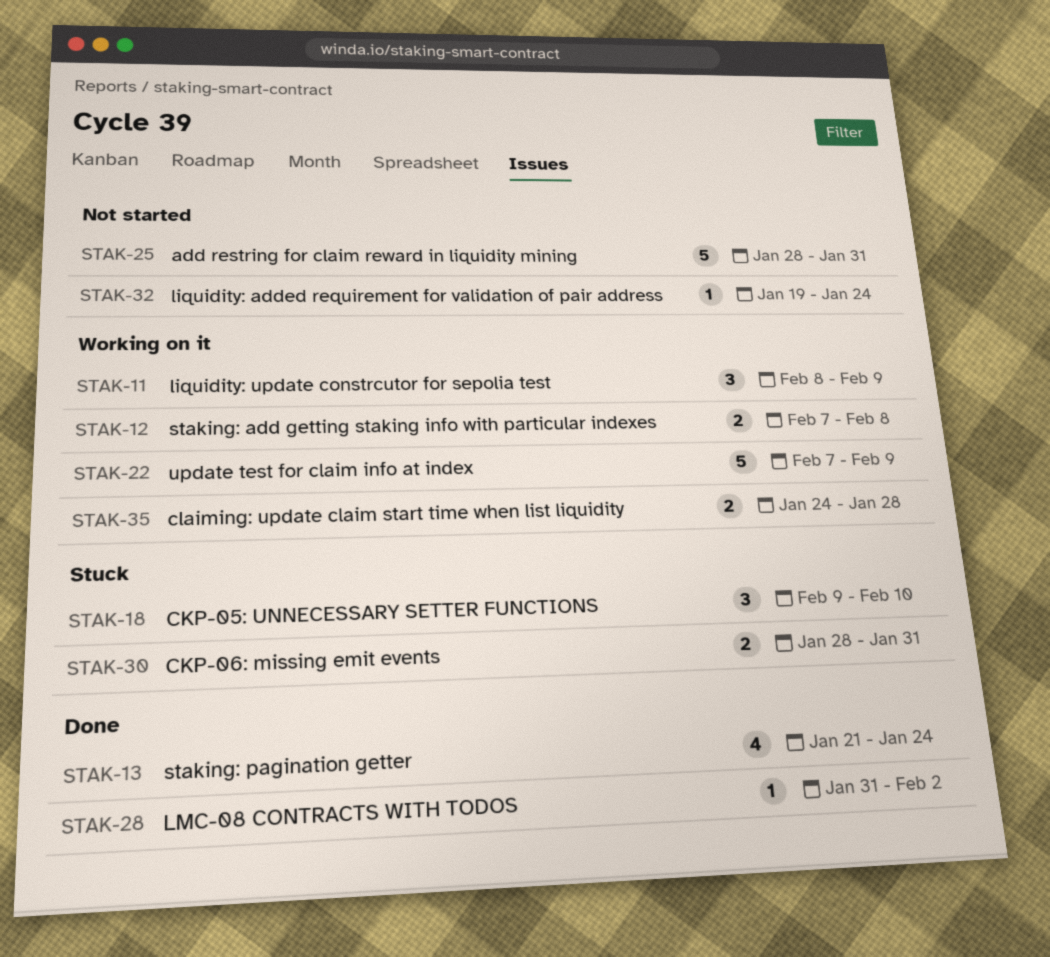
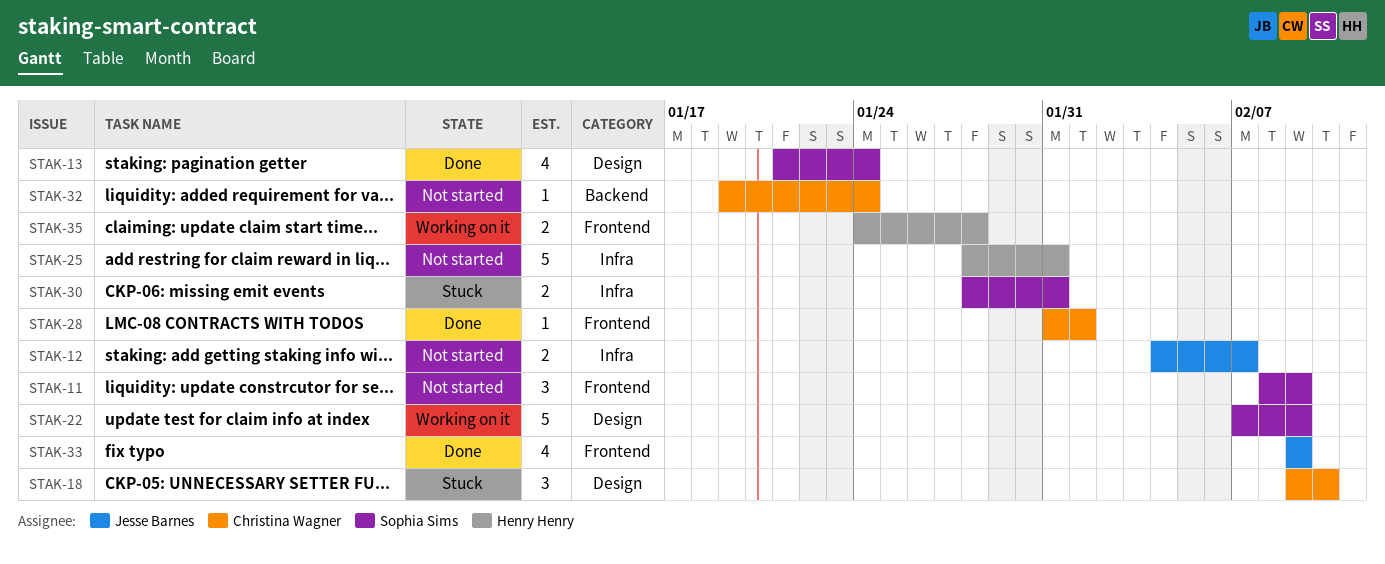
STAK-11, status: Working on it -> Not started
STAK-12, status: Working on it -> Not started
STAK-12, start: Feb 7 -> Feb 4
STAK-12, due: Feb 8 -> Feb 7
STAK-28, due: Feb 2 -> Feb 1
STAK-33: none -> present

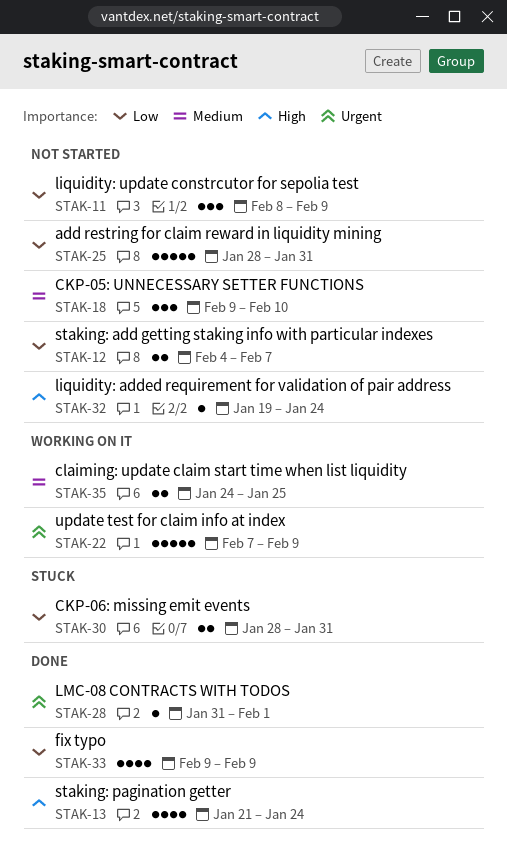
STAK-18, status: Stuck -> Not started
STAK-35, due: Jan 28 -> Jan 25

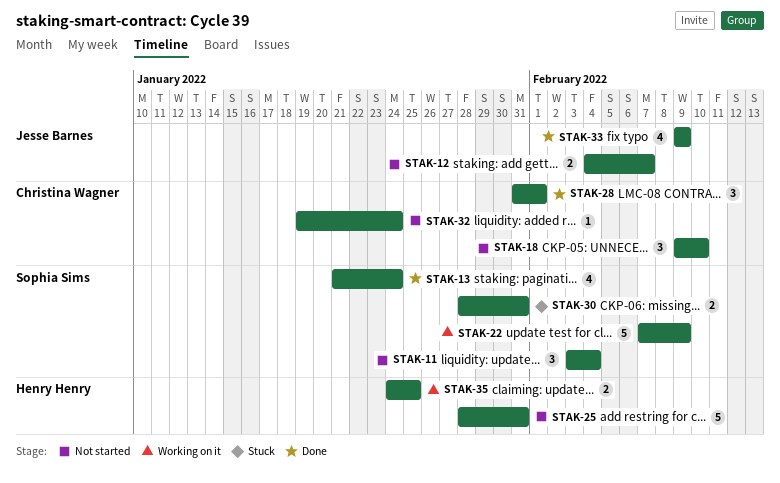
STAK-11, start: Feb 8 -> Feb 3
STAK-11, due: Feb 9 -> Feb 4
STAK-28, estimate: 1 -> 3

